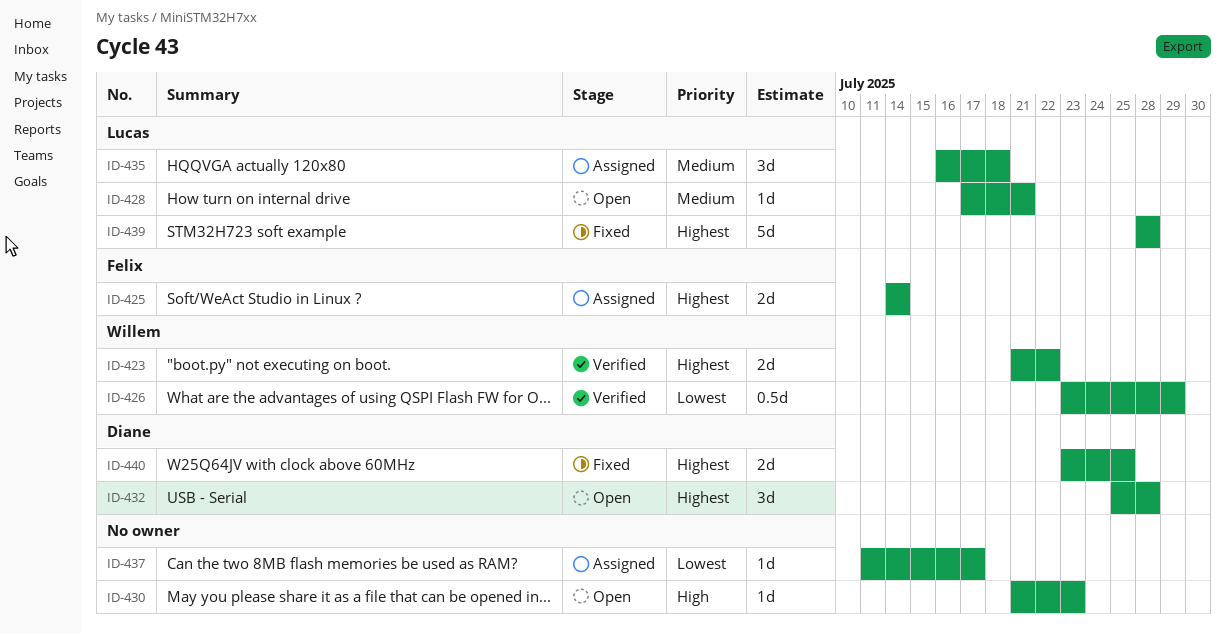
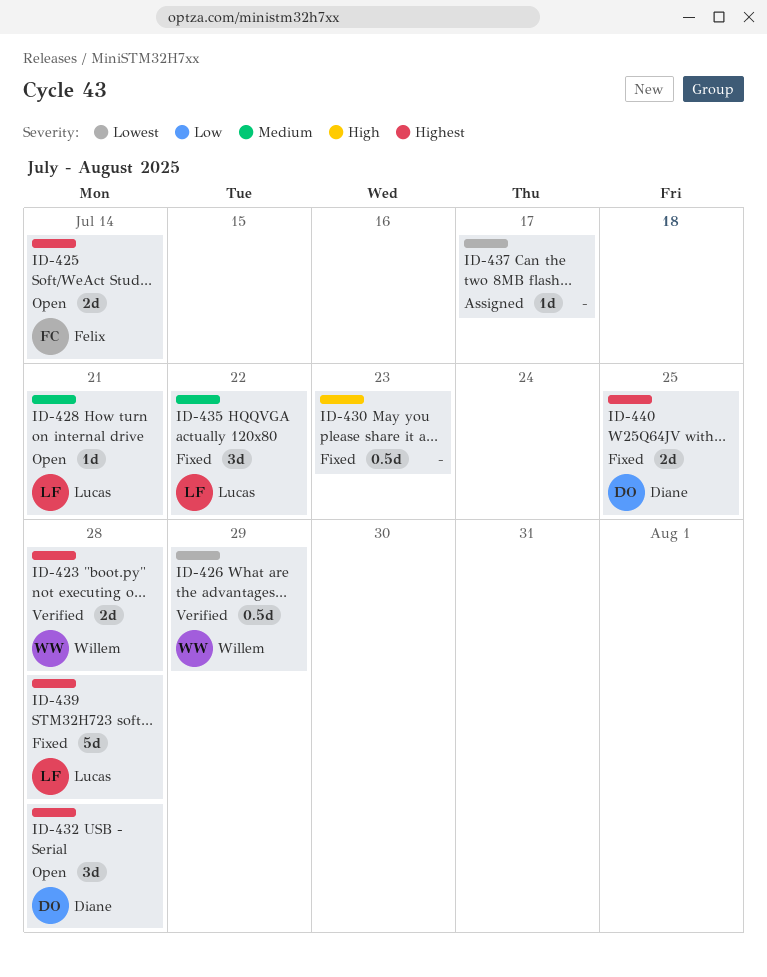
ID-423, due: Jul 22 -> Jul 28
ID-425, status: Assigned -> Open
ID-430, status: Open -> Fixed
ID-430, estimate: 1d -> 0.5d
ID-435, status: Assigned -> Fixed
ID-435, due: Jul 18 -> Jul 22

